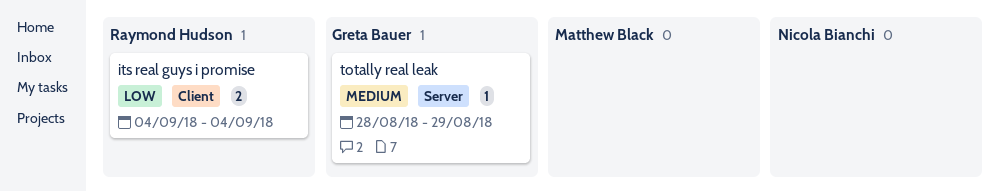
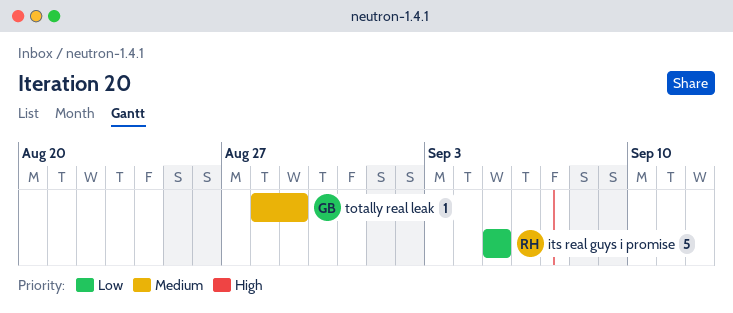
its real guys i promise, estimate: 2 -> 5
its real guys i promise, start: Sep 4 -> Sep 5
its real guys i promise, due: Sep 4 -> Sep 5

